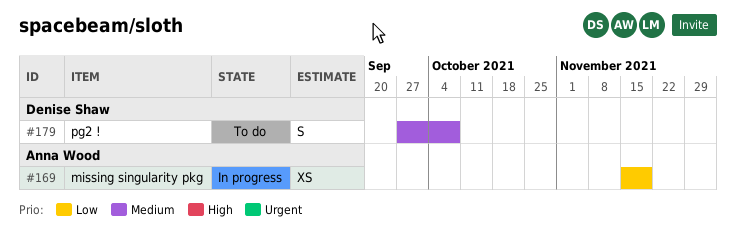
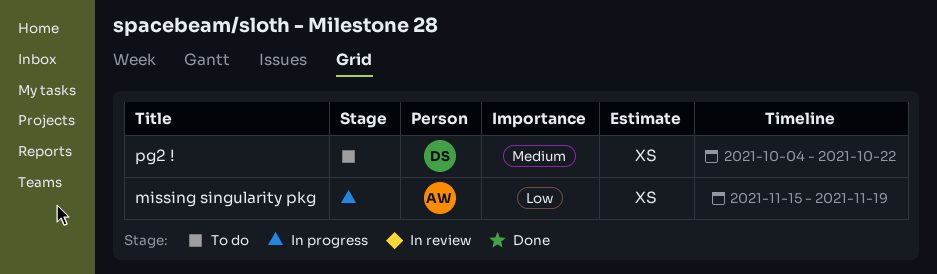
pg2 !, estimate: S -> XS
pg2 !, start: Sep 27 -> Oct 4
pg2 !, due: Oct 8 -> Oct 22

